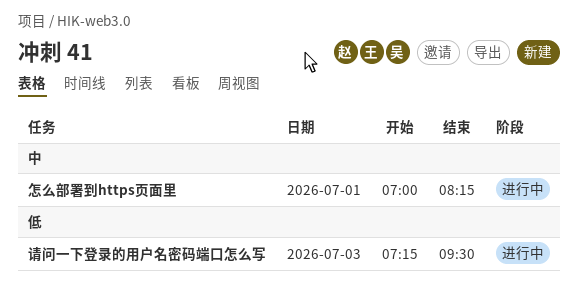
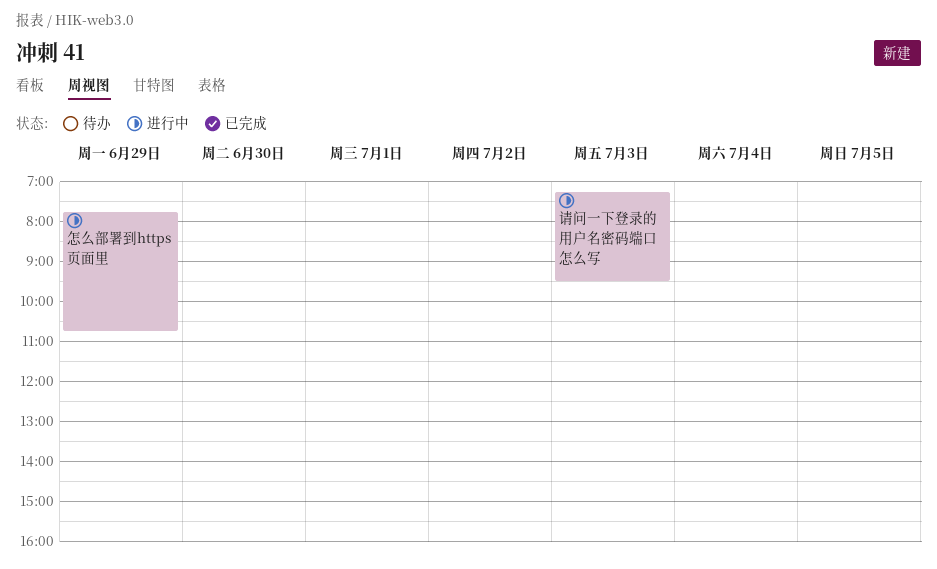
怎么部署到https页面里, day: Jul 1 -> Jun 29
怎么部署到https页面里, begins: 07:00 -> 07:45
怎么部署到https页面里, ends: 08:15 -> 10:45

